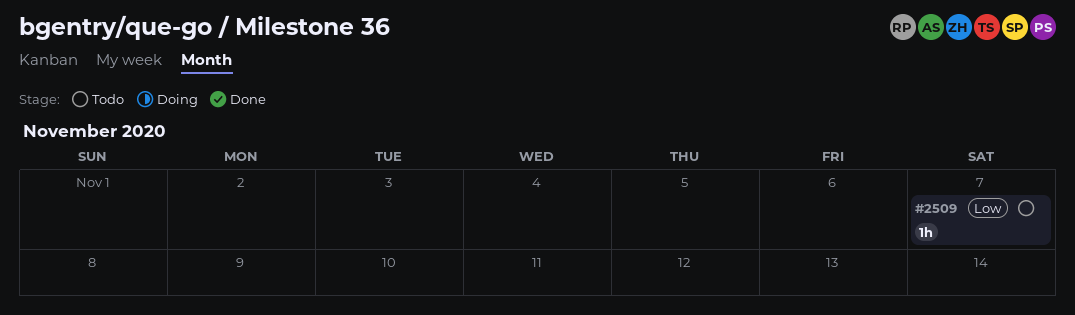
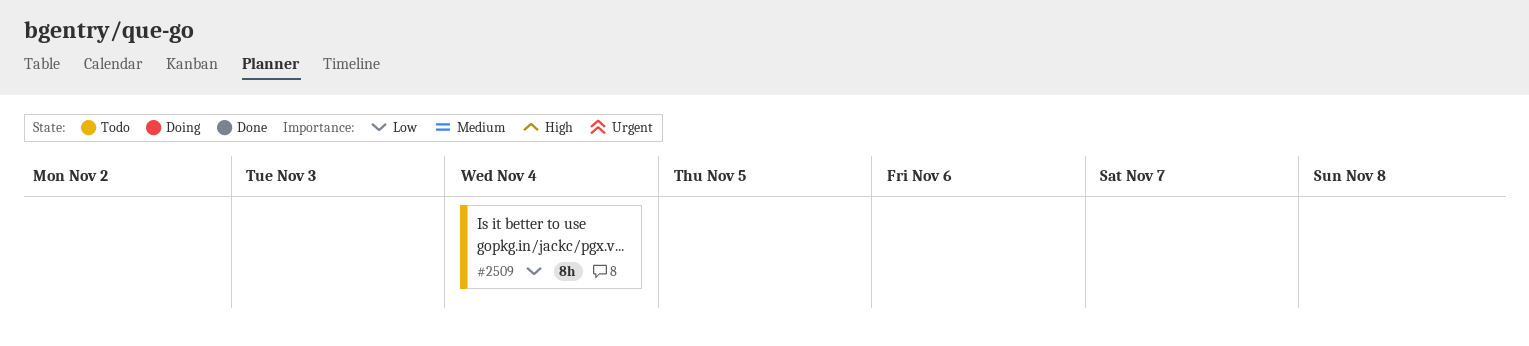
#2509, estimate: 1h -> 8h
#2509, due: Nov 7 -> Nov 4

